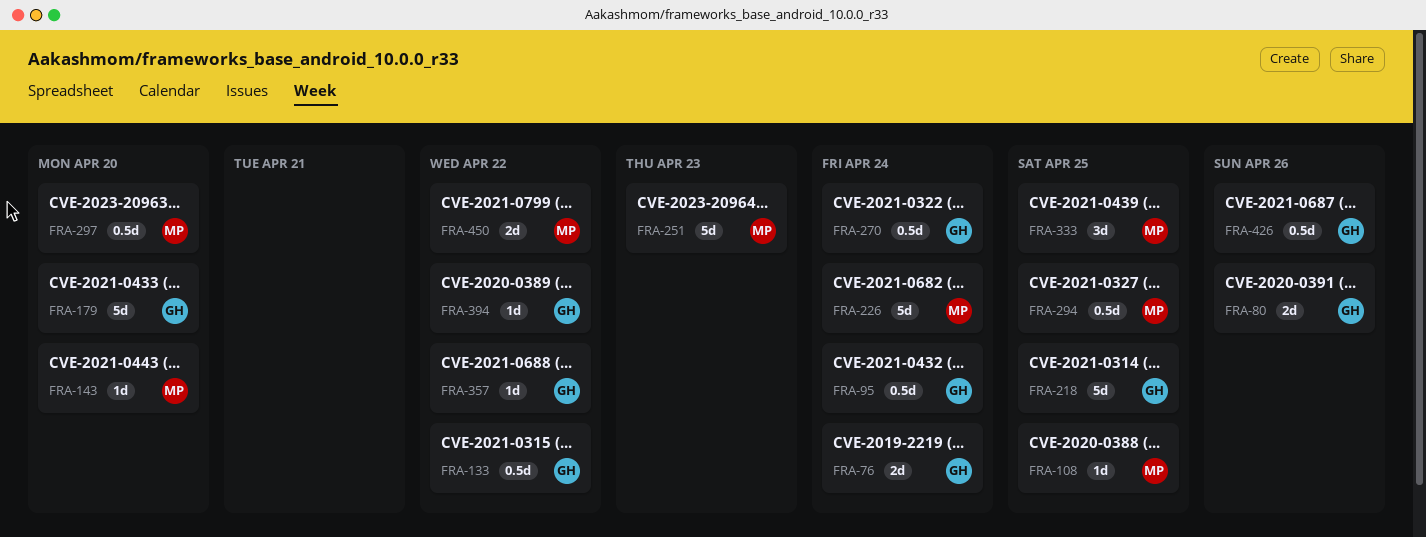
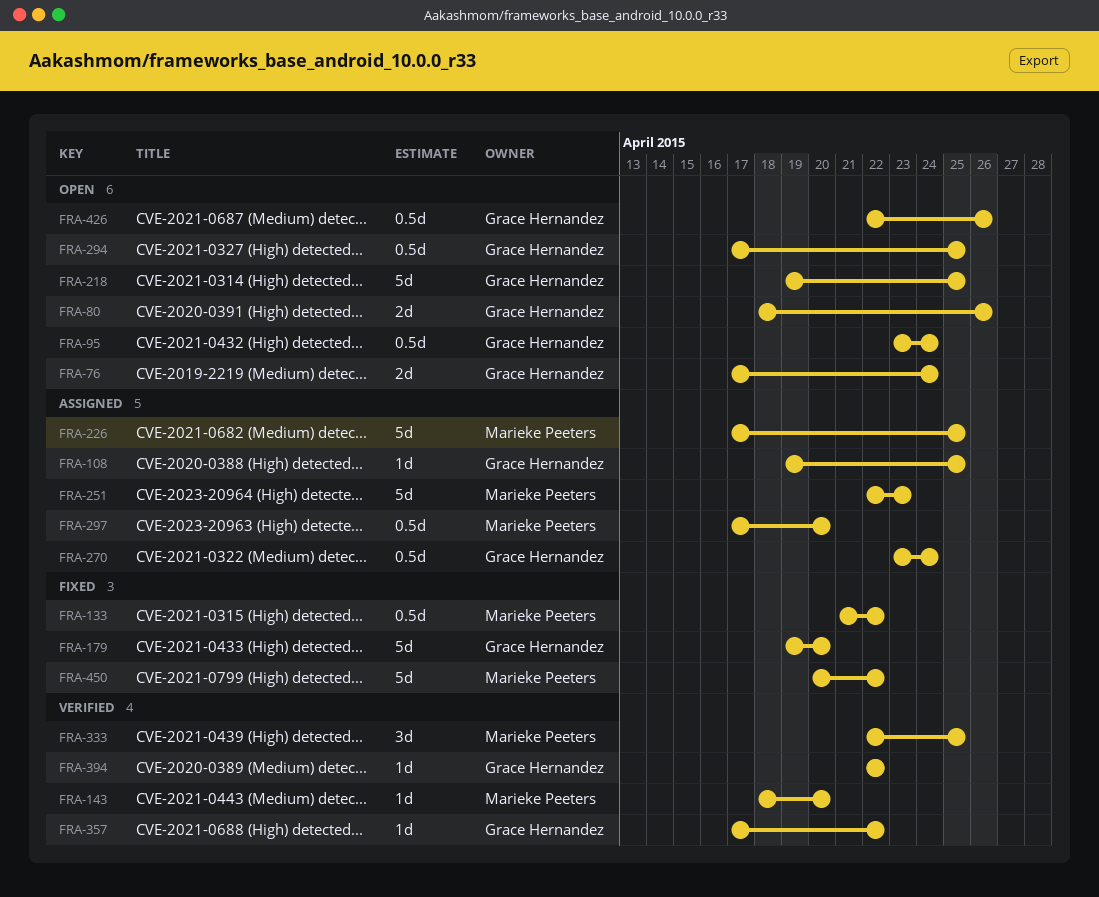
FRA-108, owner: Marieke Peeters -> Grace Hernandez
FRA-133, owner: Grace Hernandez -> Marieke Peeters
FRA-226, due: Apr 24 -> Apr 25
FRA-294, owner: Marieke Peeters -> Grace Hernandez
FRA-450, estimate: 2d -> 5d

